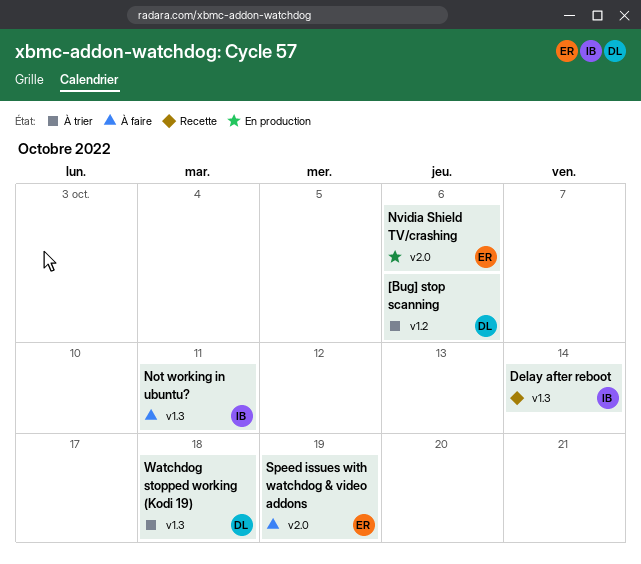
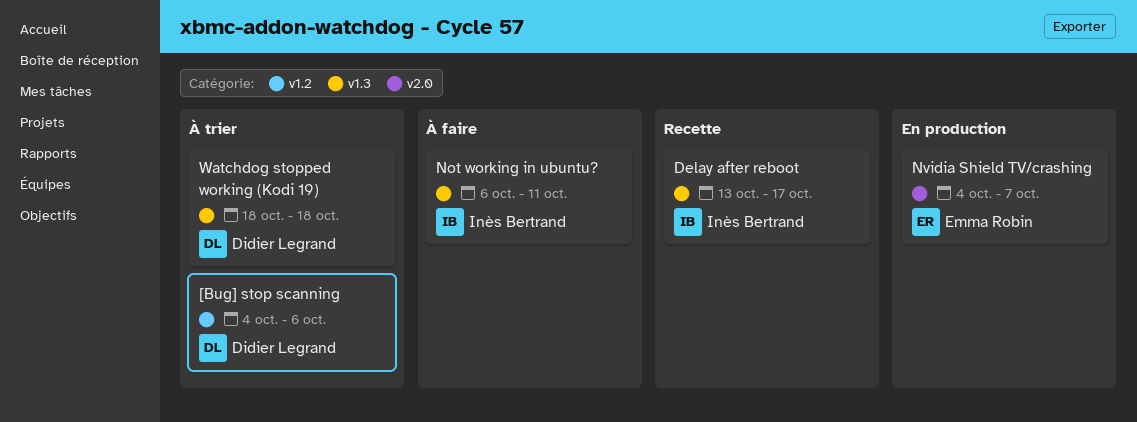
Delay after reboot, due: Oct 14 -> Oct 17
Nvidia Shield TV/crashing, due: Oct 6 -> Oct 7
Speed issues with watchdog & video addons: present -> none

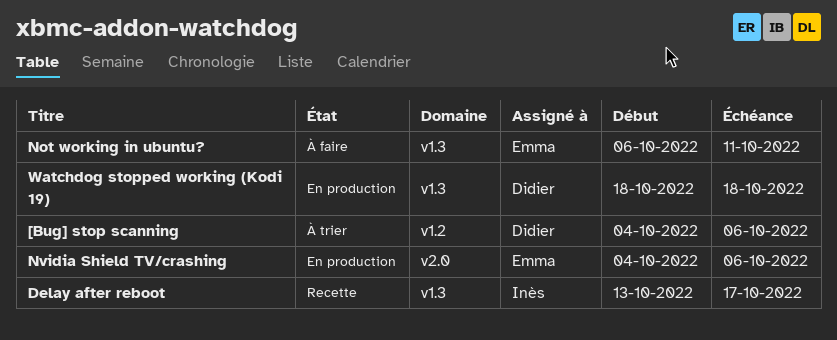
Not working in ubuntu?, owner: Inès Bertrand -> Emma Robin
Nvidia Shield TV/crashing, due: Oct 7 -> Oct 6
Watchdog stopped working (Kodi 19), status: À trier -> En production

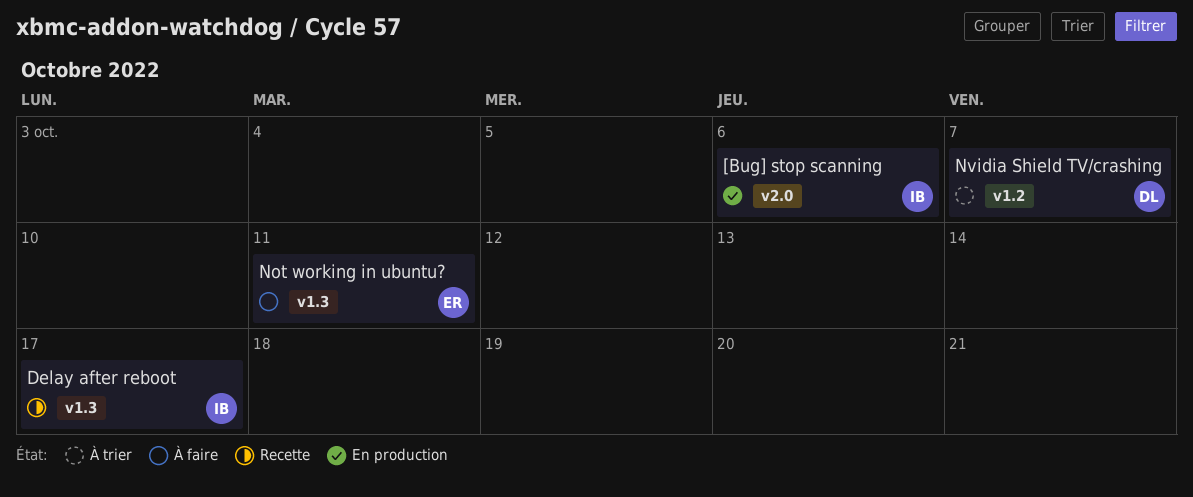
[Bug] stop scanning, status: À trier -> En production
[Bug] stop scanning, owner: Didier -> Inès
[Bug] stop scanning, label: v1.2 -> v2.0
Nvidia Shield TV/crashing, status: En production -> À trier
Nvidia Shield TV/crashing, owner: Emma -> Didier
Nvidia Shield TV/crashing, label: v2.0 -> v1.2
Nvidia Shield TV/crashing, due: Oct 6 -> Oct 7
Watchdog stopped working (Kodi 19): present -> none

